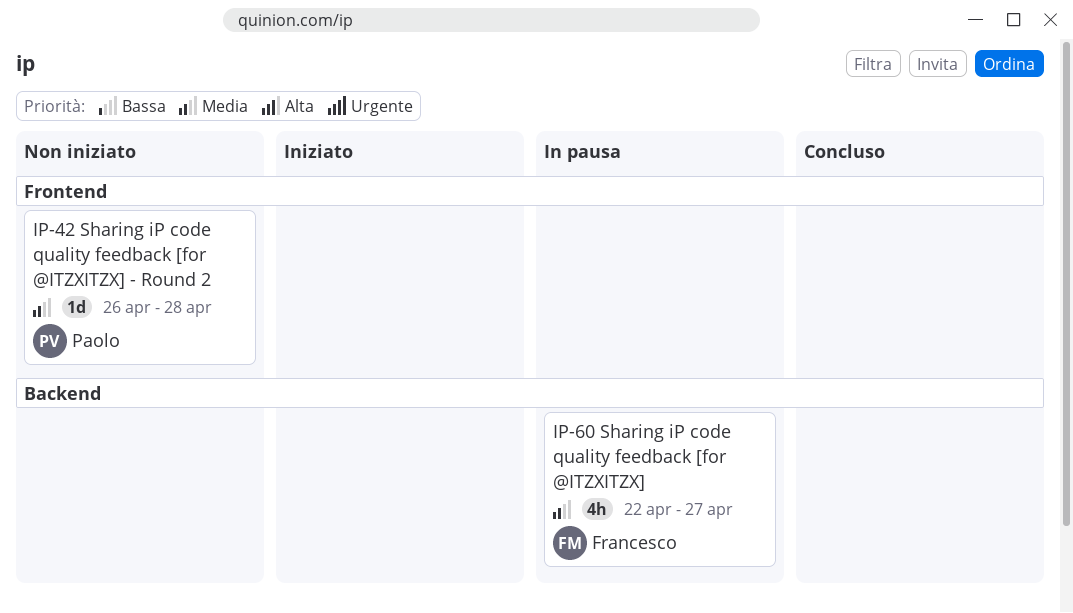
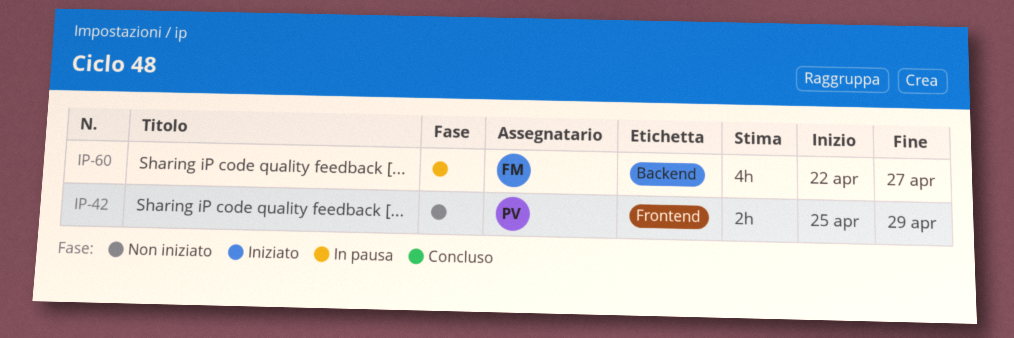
IP-42, estimate: 1d -> 2h
IP-42, start: Apr 26 -> Apr 25
IP-42, due: Apr 28 -> Apr 29

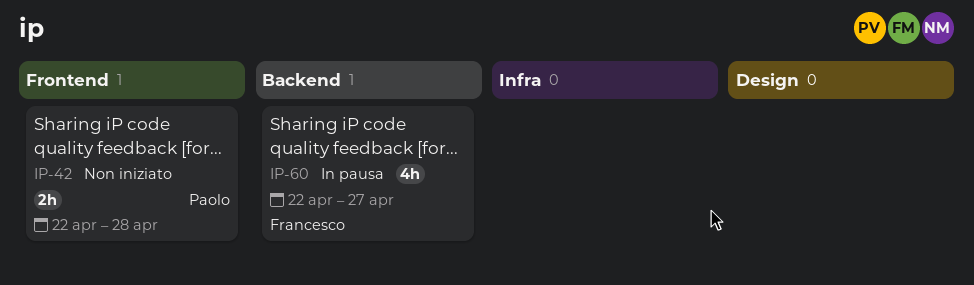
IP-42, start: Apr 25 -> Apr 22
IP-42, due: Apr 29 -> Apr 28

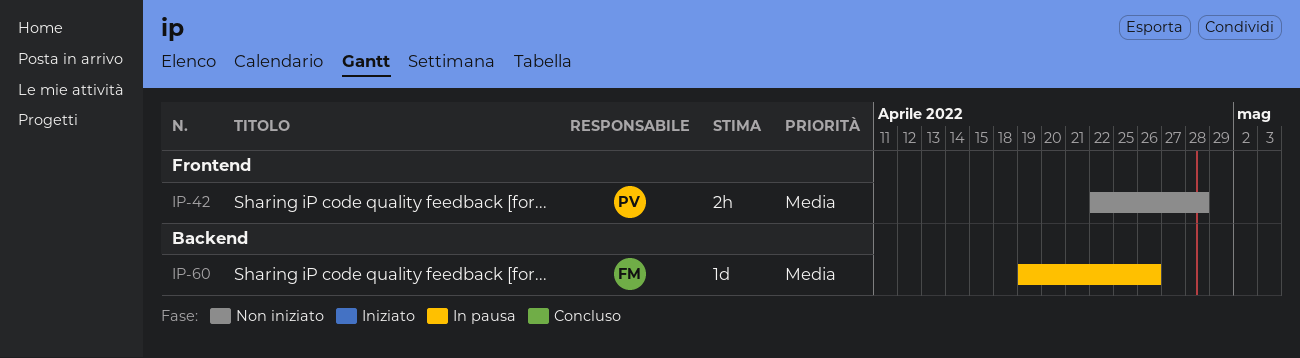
IP-60, estimate: 4h -> 1d
IP-60, start: Apr 22 -> Apr 19
IP-60, due: Apr 27 -> Apr 26

